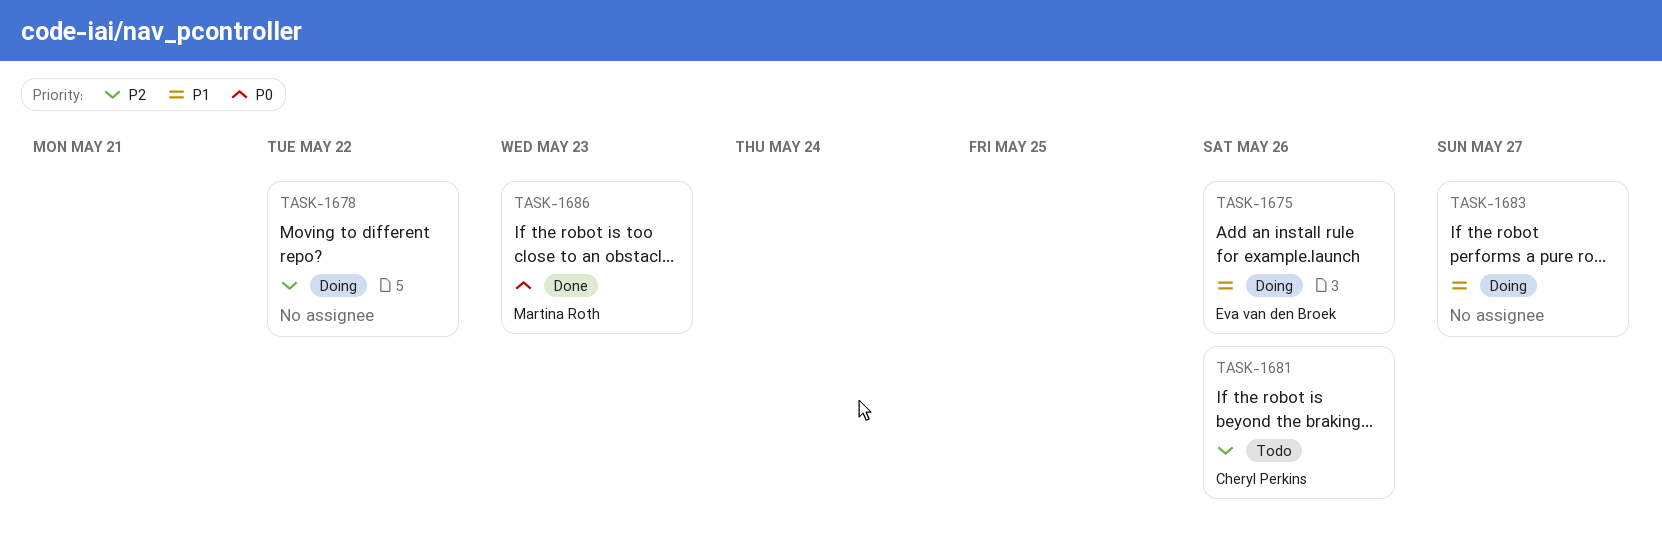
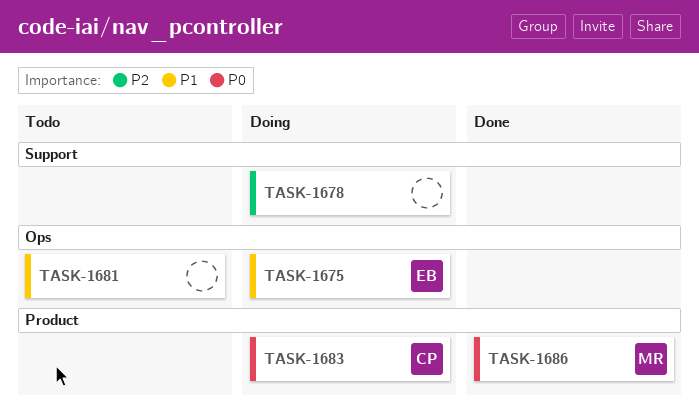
TASK-1681, owner: Cheryl Perkins -> none
TASK-1681, priority: P2 -> P1
TASK-1683, owner: none -> Cheryl Perkins
TASK-1683, priority: P1 -> P0

